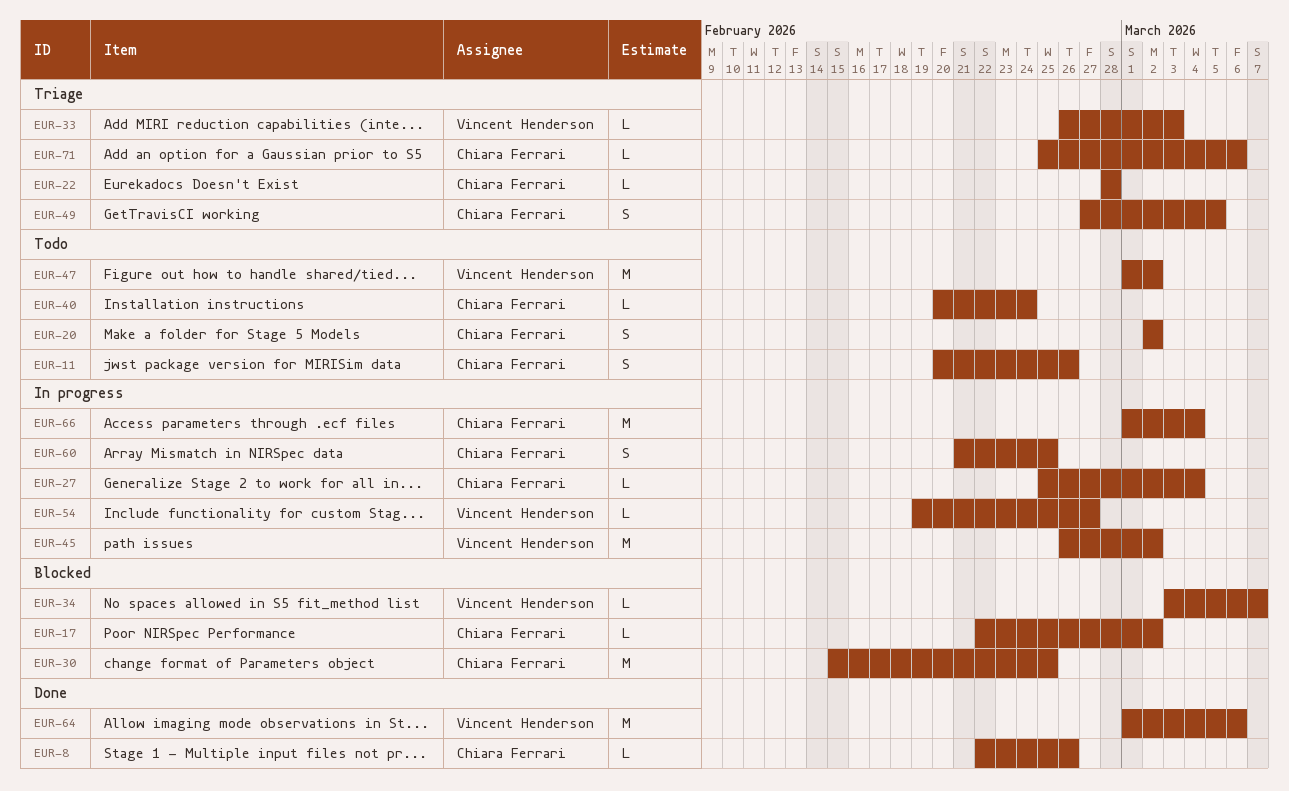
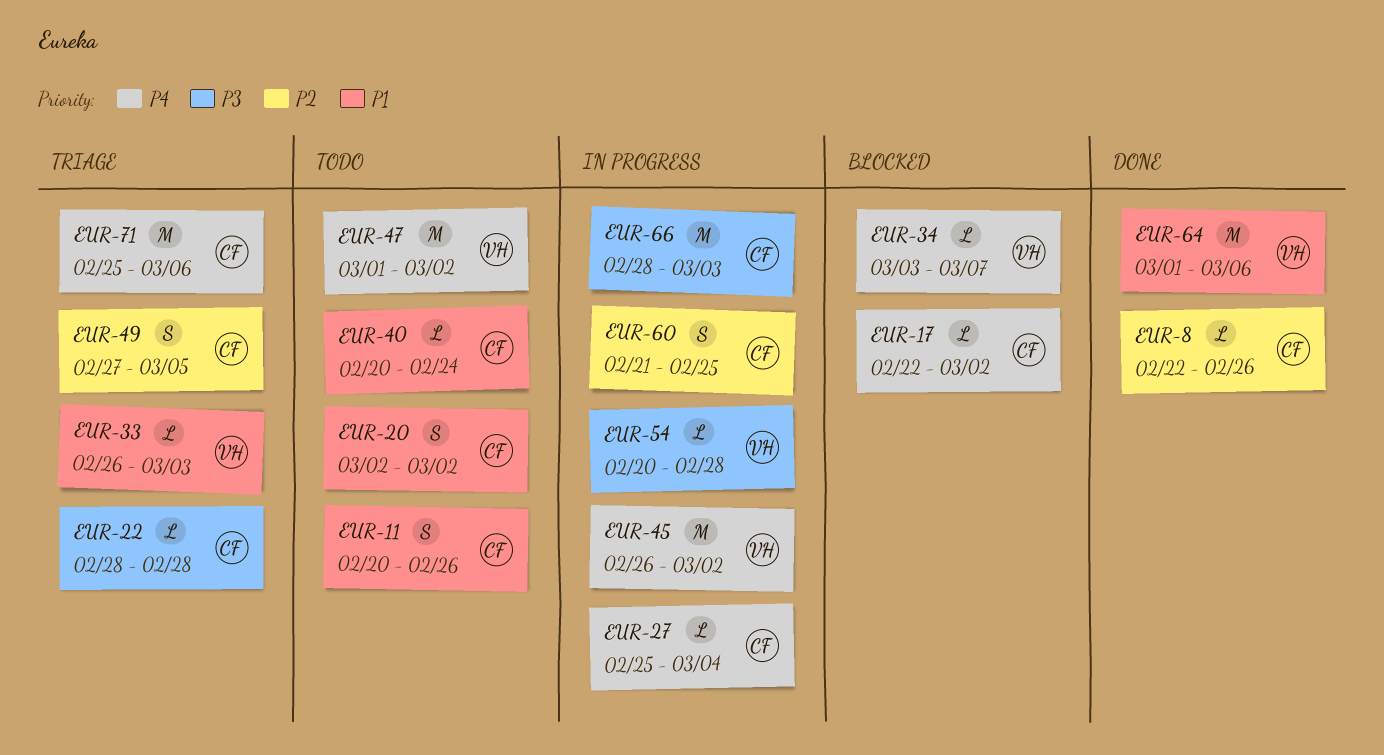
EUR-30: present -> none
EUR-54, start: Feb 19 -> Feb 20
EUR-54, due: Feb 27 -> Feb 28
EUR-66, start: Mar 1 -> Feb 28
EUR-66, due: Mar 4 -> Mar 3
EUR-71, estimate: L -> M

